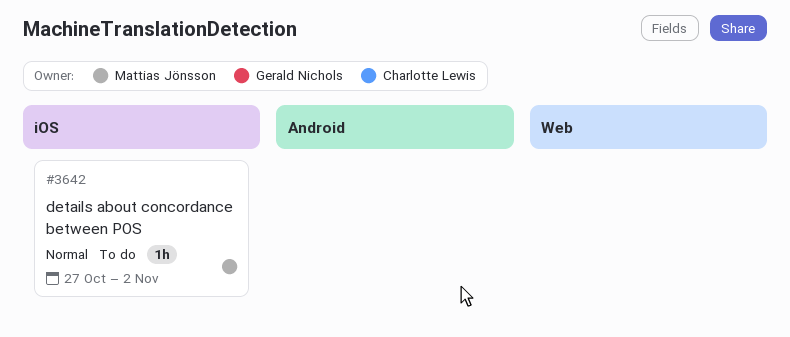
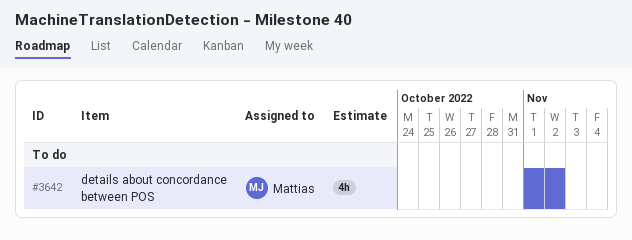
#3642, estimate: 1h -> 4h
#3642, start: Oct 27 -> Nov 1

